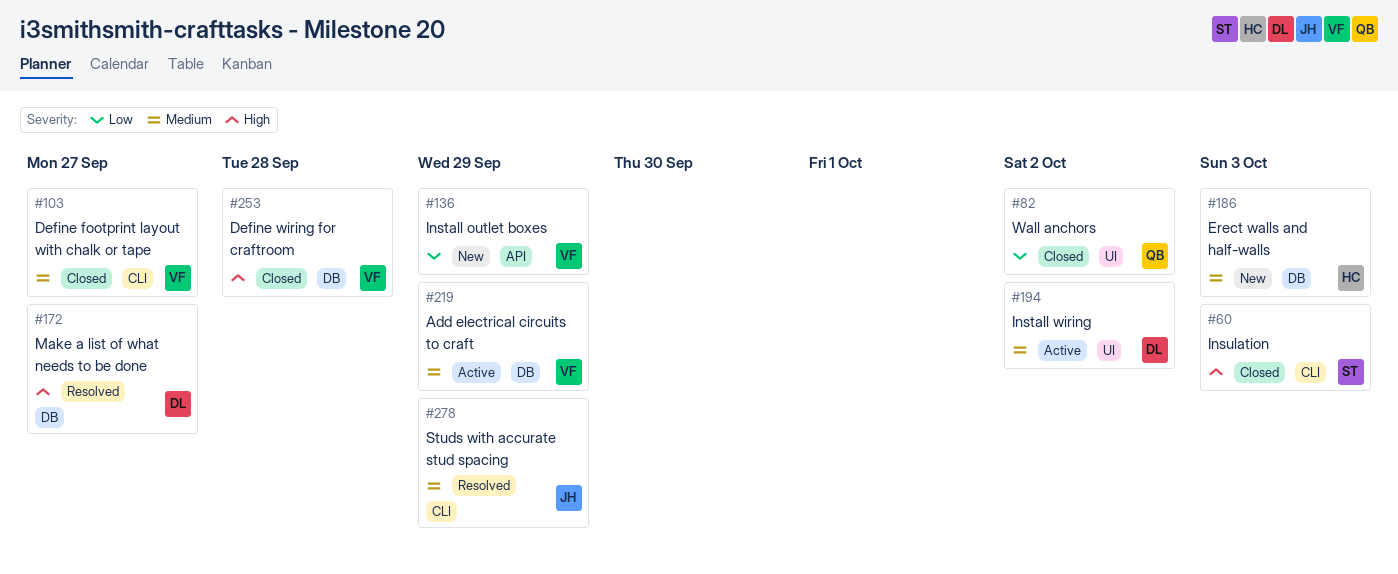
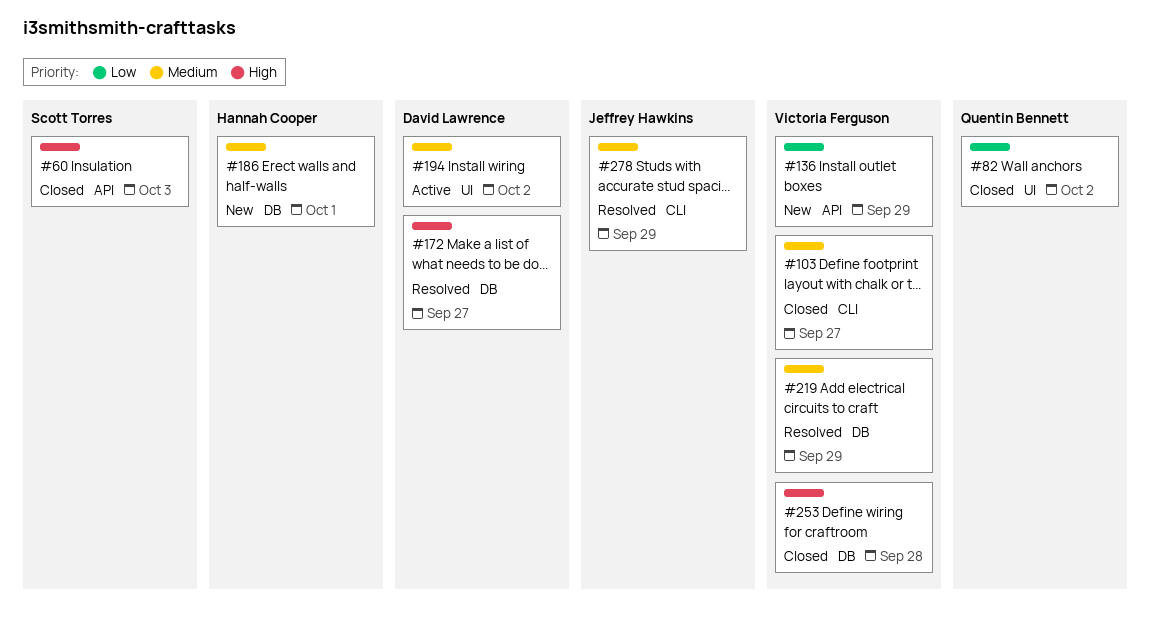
#60, label: CLI -> API
#186, due: Oct 3 -> Oct 1
#219, status: Active -> Resolved

